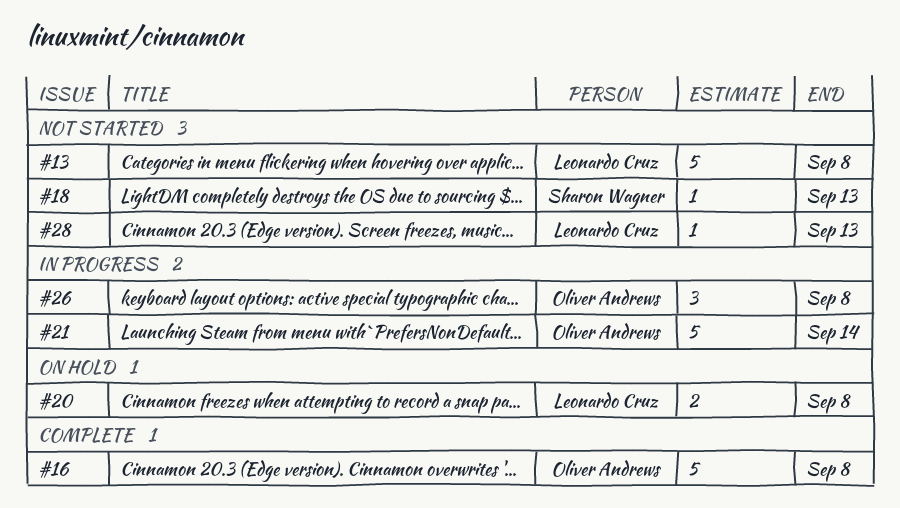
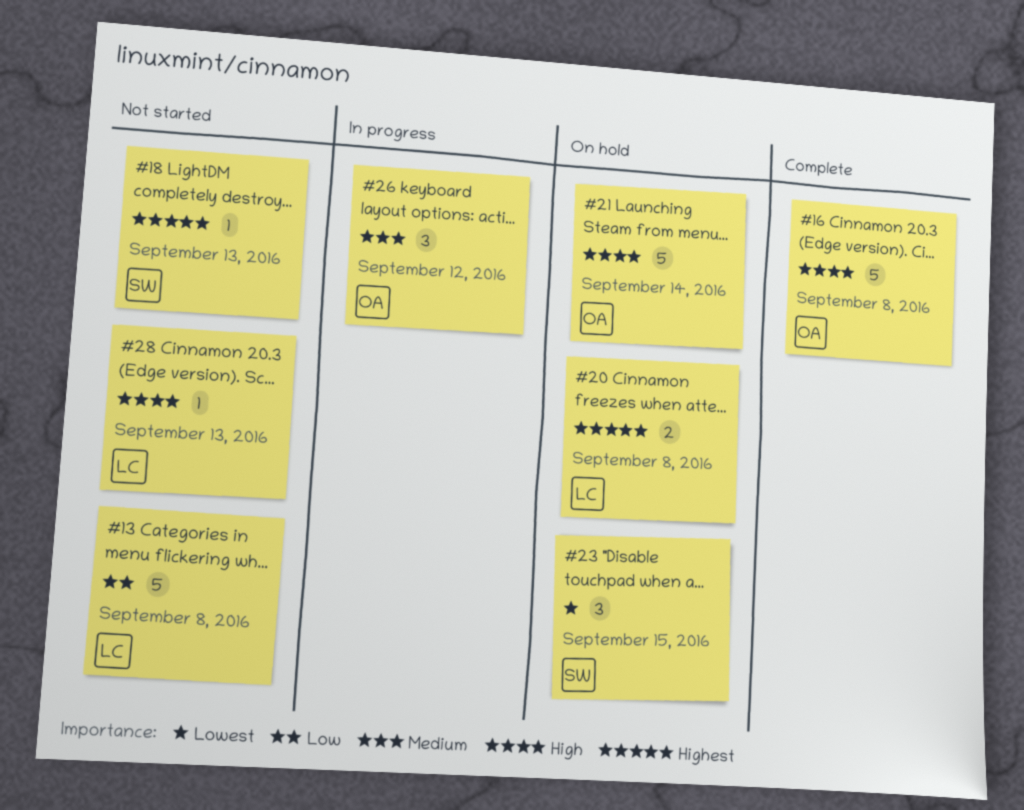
#21, status: In progress -> On hold
#23: none -> present
#26, due: Sep 8 -> Sep 12

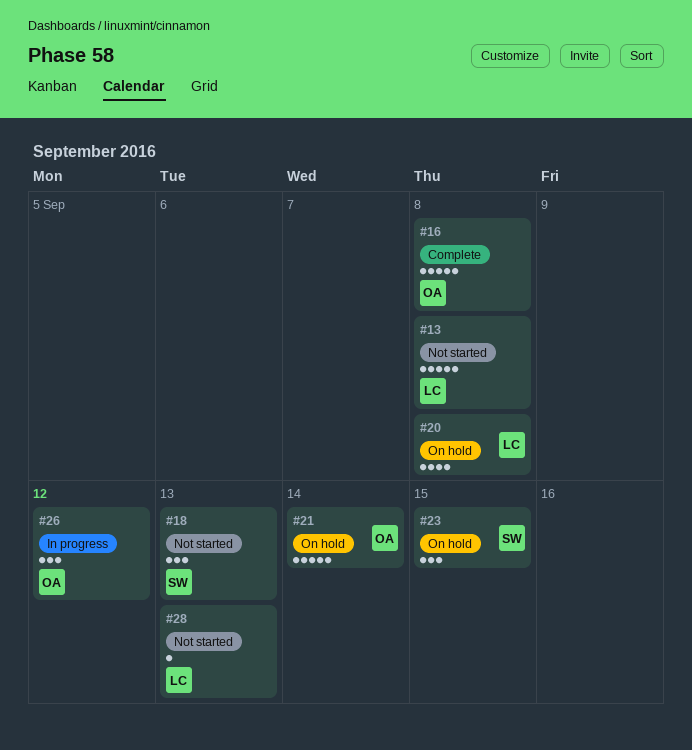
#18, estimate: 1 -> 3
#20, estimate: 2 -> 4

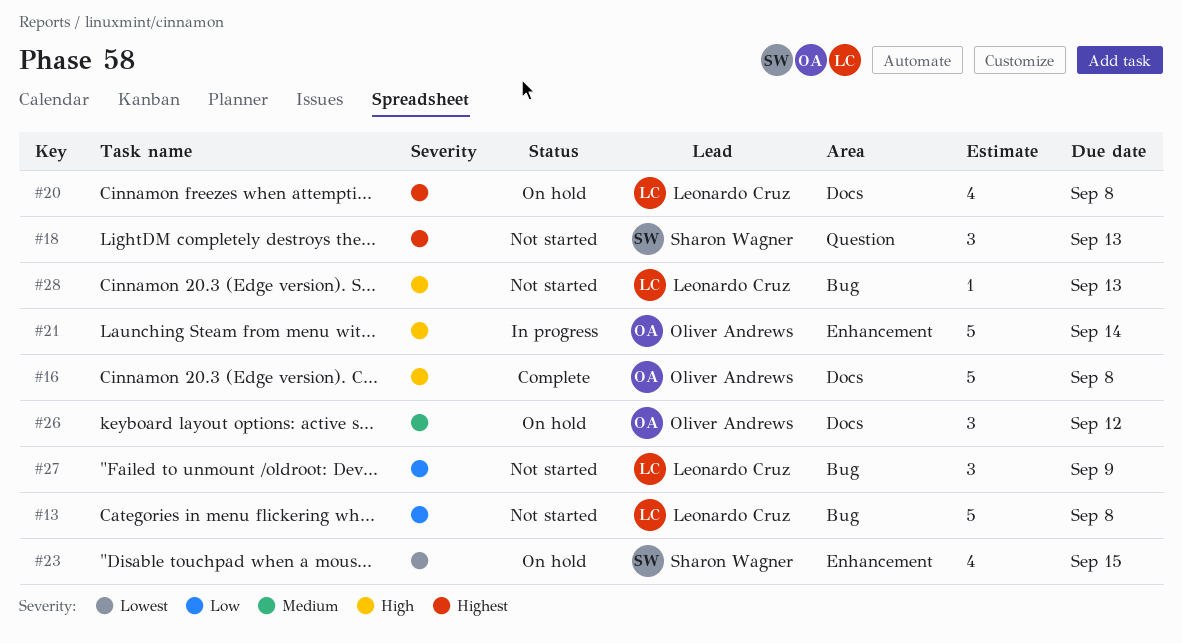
#21, status: On hold -> In progress
#23, estimate: 3 -> 4
#26, status: In progress -> On hold
#27: none -> present

